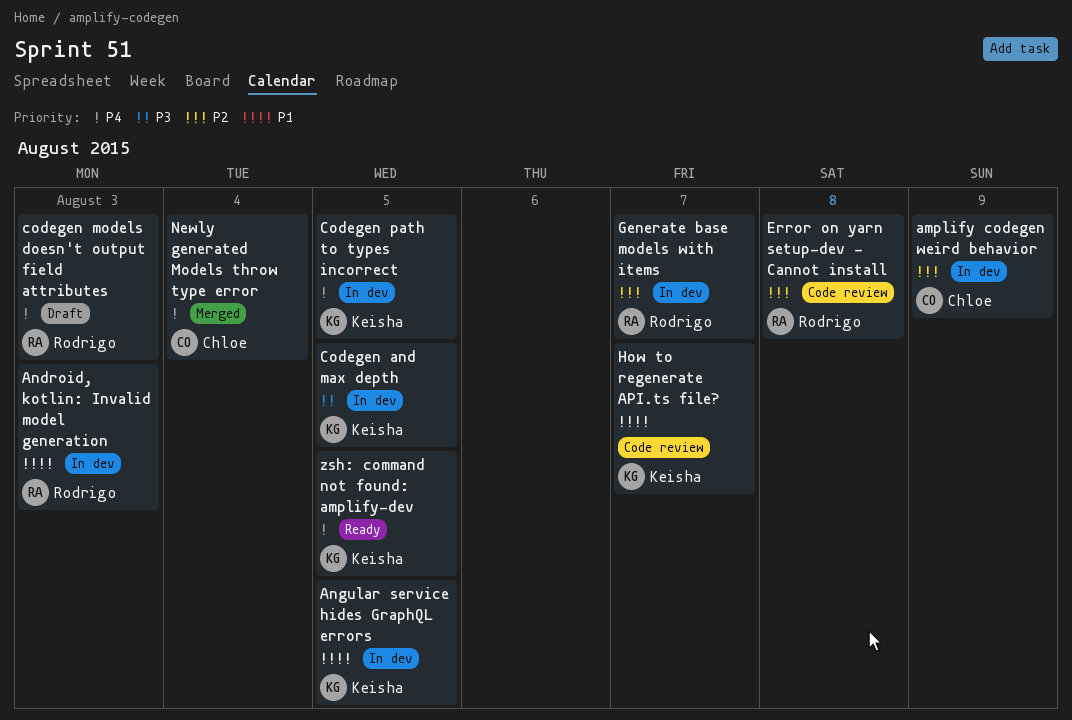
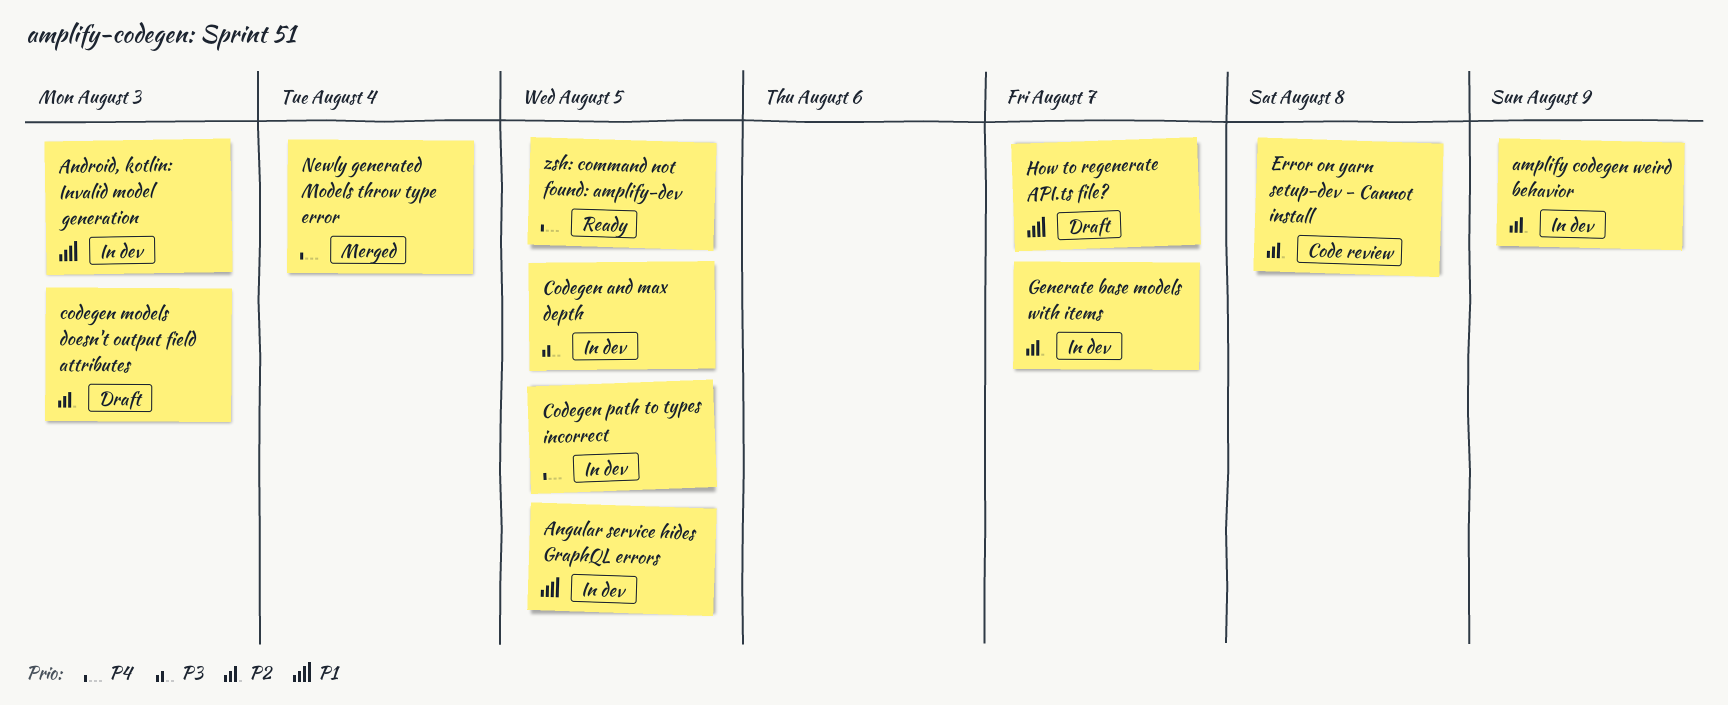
codegen models doesn't output field attributes, priority: P4 -> P2
How to regenerate API.ts file?, status: Code review -> Draft

